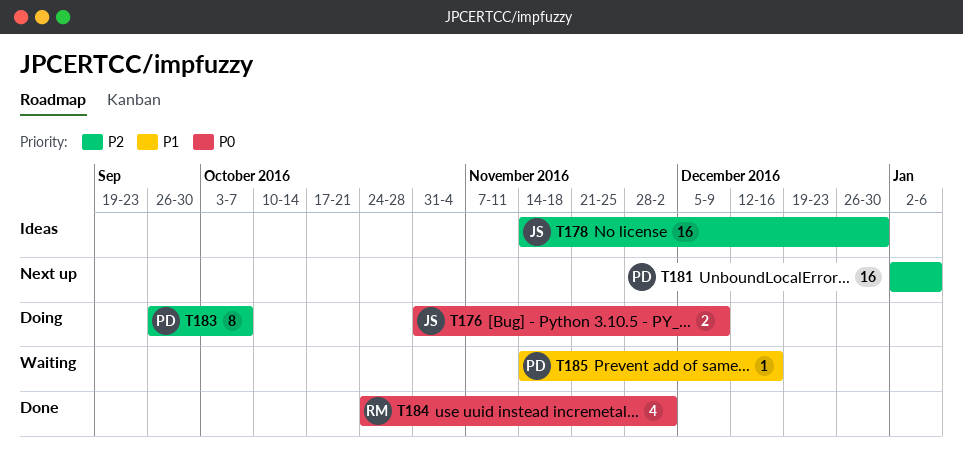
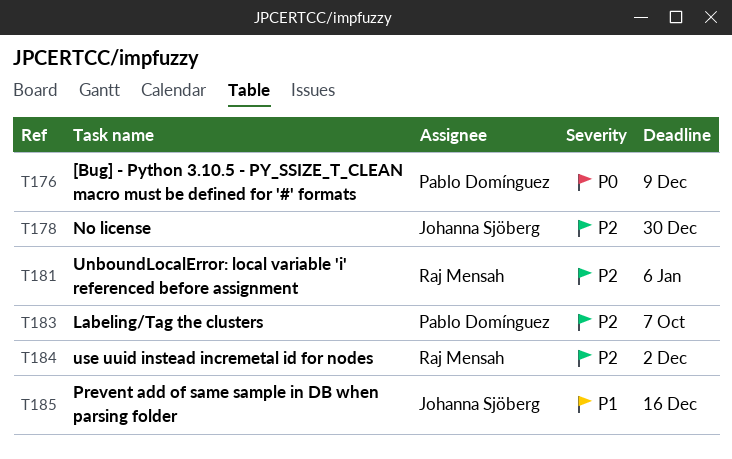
T176, owner: Johanna Sjöberg -> Pablo Domínguez
T181, owner: Pablo Domínguez -> Raj Mensah
T184, priority: P0 -> P2
T185, owner: Pablo Domínguez -> Johanna Sjöberg

